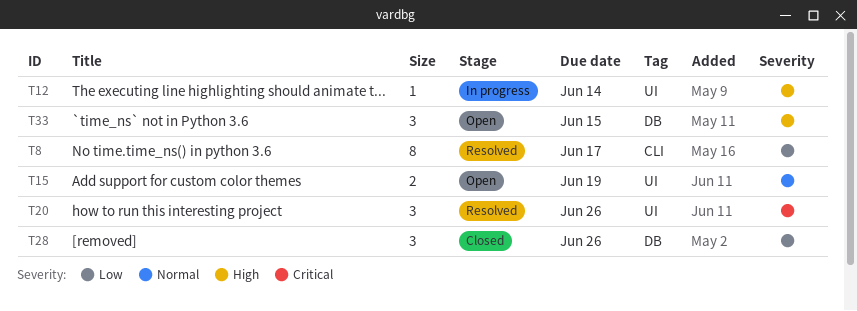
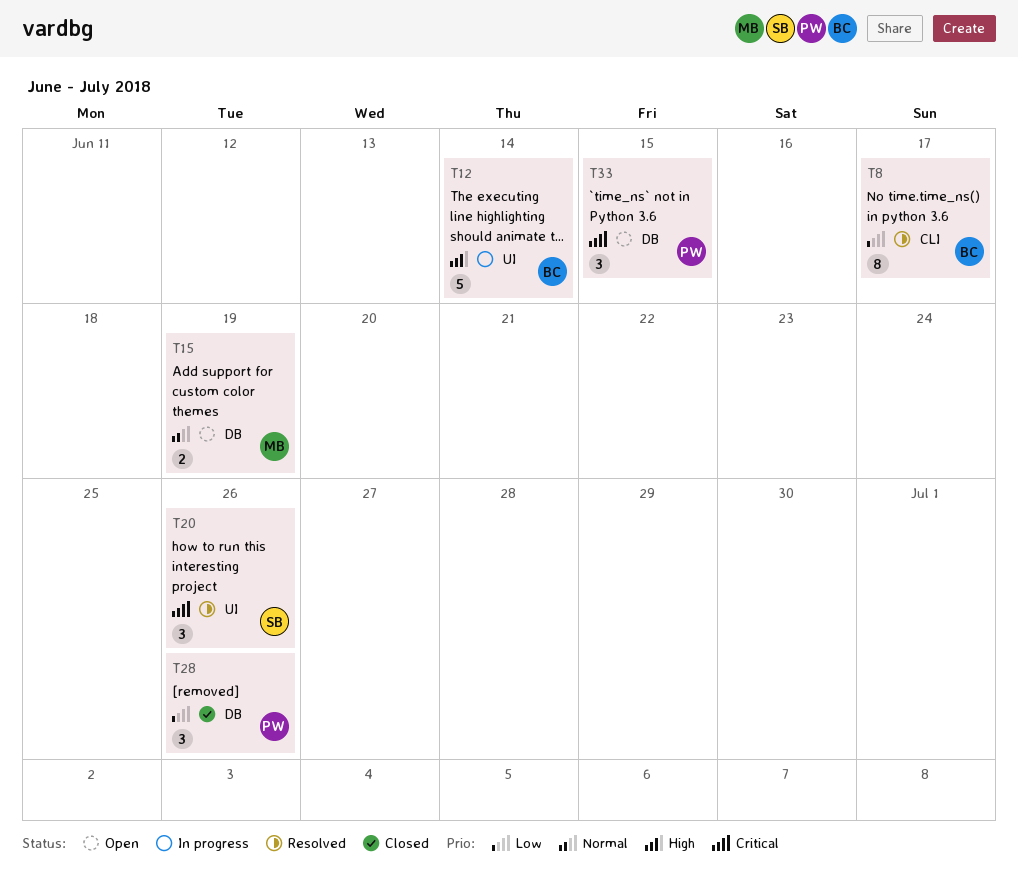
T12, estimate: 1 -> 5
T15, label: UI -> DB
T33, priority: High -> Critical

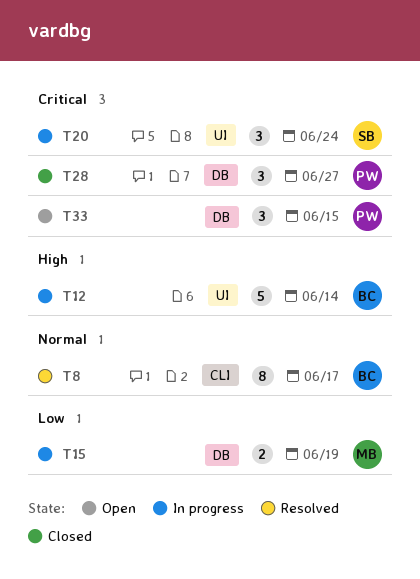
T8, priority: Low -> Normal
T15, status: Open -> In progress
T15, priority: Normal -> Low
T20, status: Resolved -> In progress
T20, due: Jun 26 -> Jun 24
T28, priority: Low -> Critical
T28, due: Jun 26 -> Jun 27

